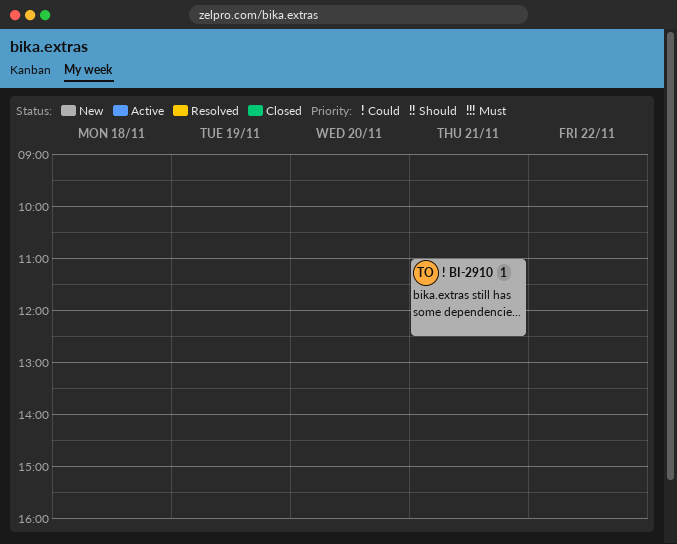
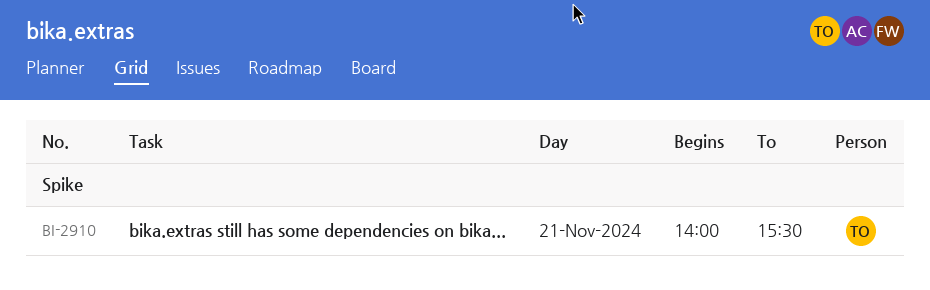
BI-2910, begins: 11:00 -> 14:00
BI-2910, ends: 12:30 -> 15:30

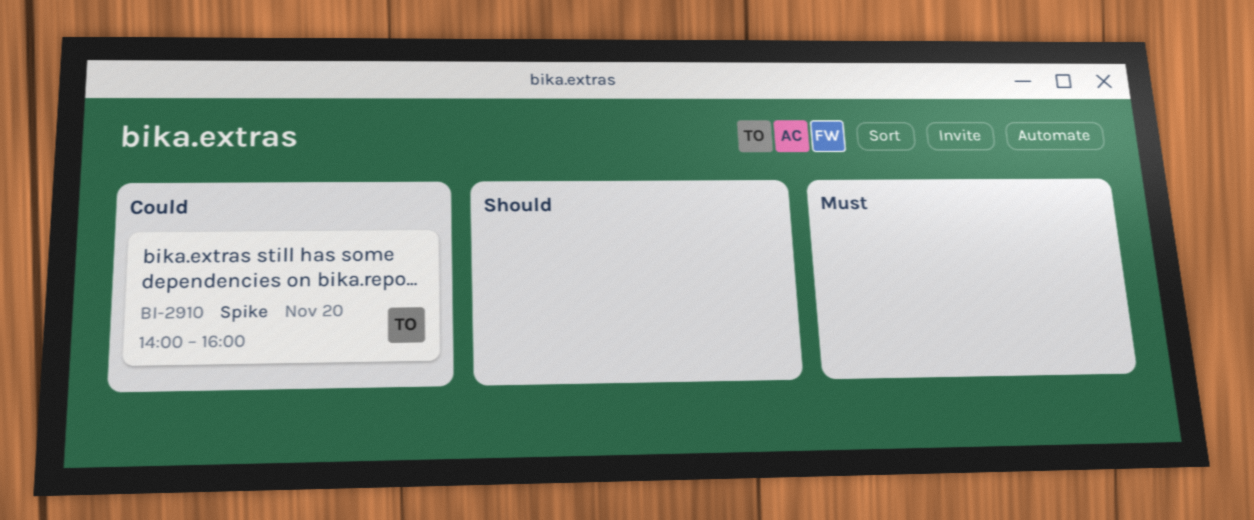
BI-2910, day: Nov 21 -> Nov 20
BI-2910, ends: 15:30 -> 16:00

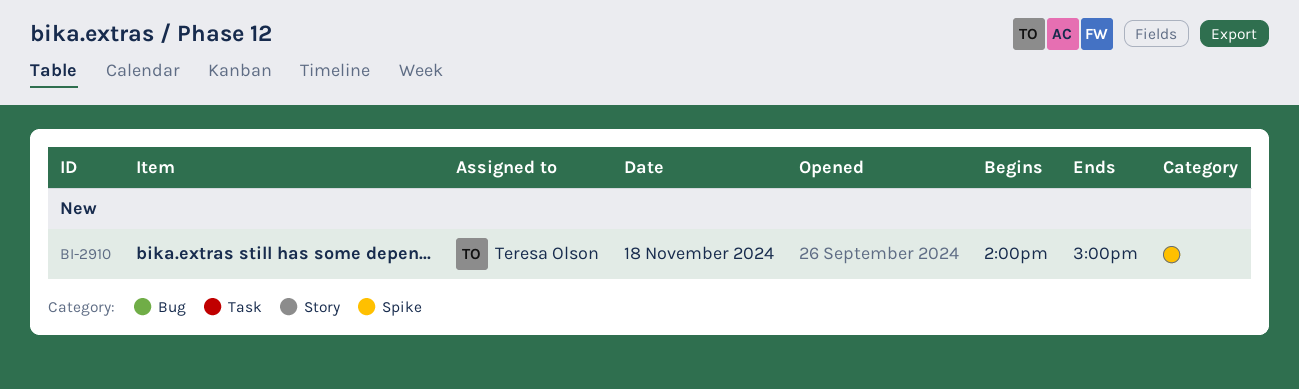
BI-2910, day: Nov 20 -> Nov 18
BI-2910, ends: 16:00 -> 15:00

